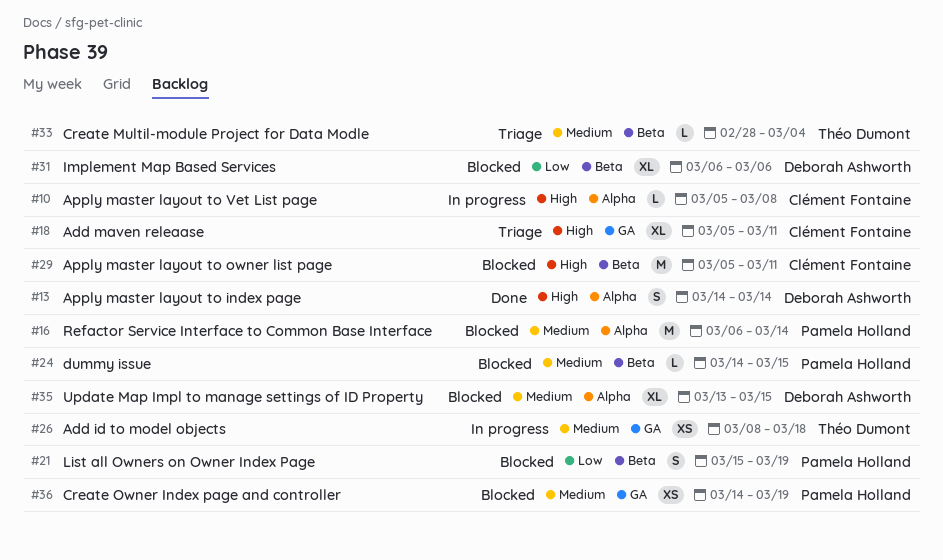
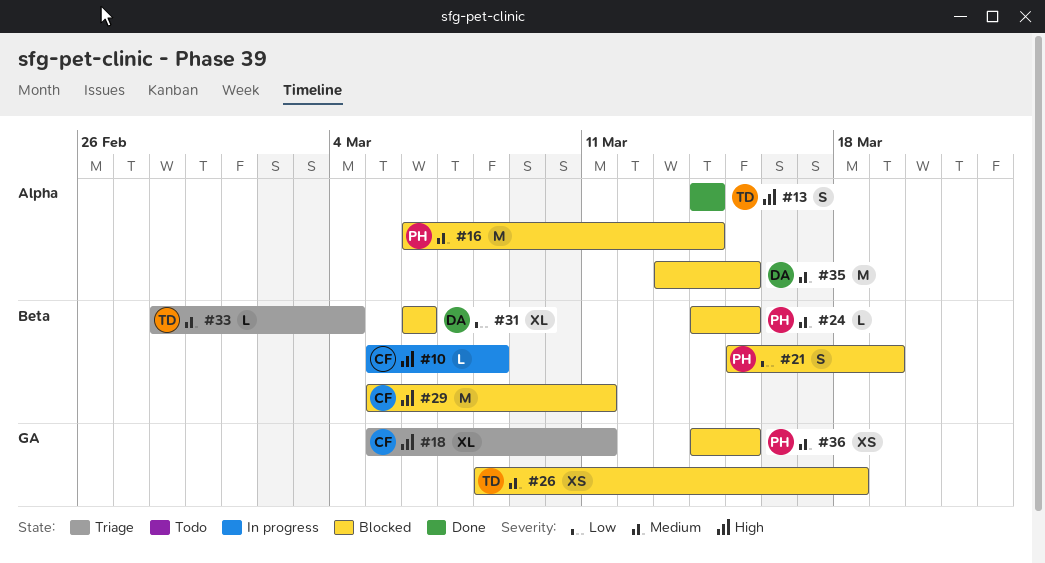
#10, label: Alpha -> Beta
#13, owner: Deborah Ashworth -> Théo Dumont
#26, status: In progress -> Blocked
#35, estimate: XL -> M
#36, due: Mar 19 -> Mar 15

